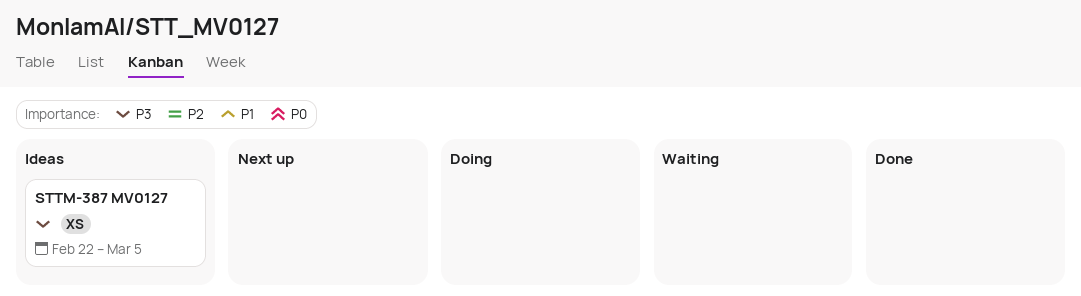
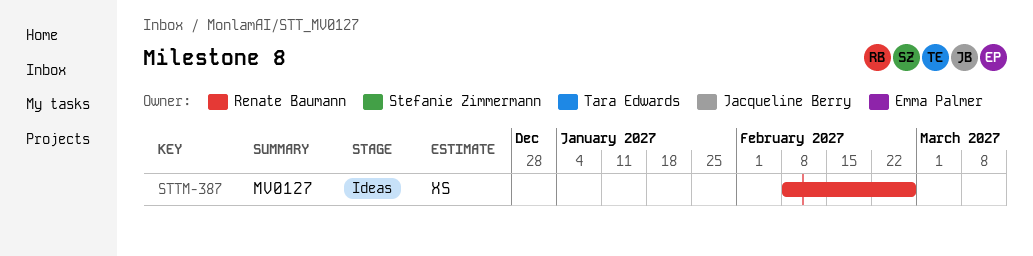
STTM-387, start: Feb 22 -> Feb 8
STTM-387, due: Mar 5 -> Feb 26

